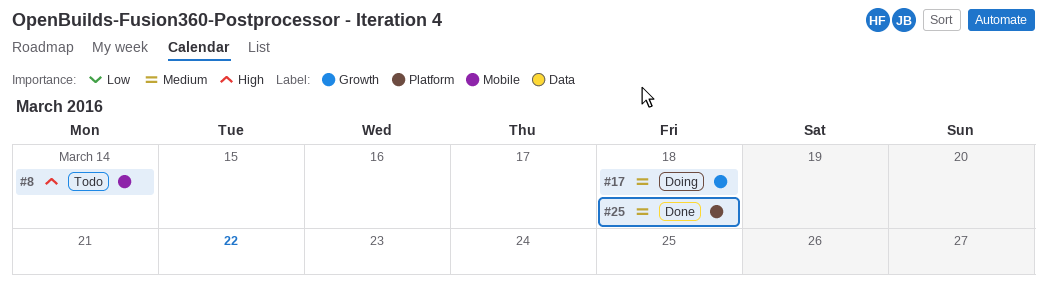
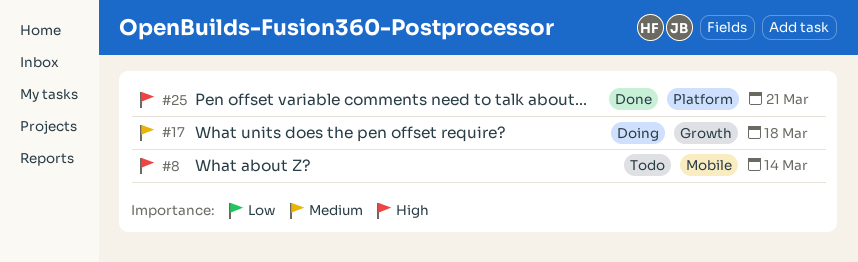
#25, priority: Medium -> High
#25, due: Mar 18 -> Mar 21

